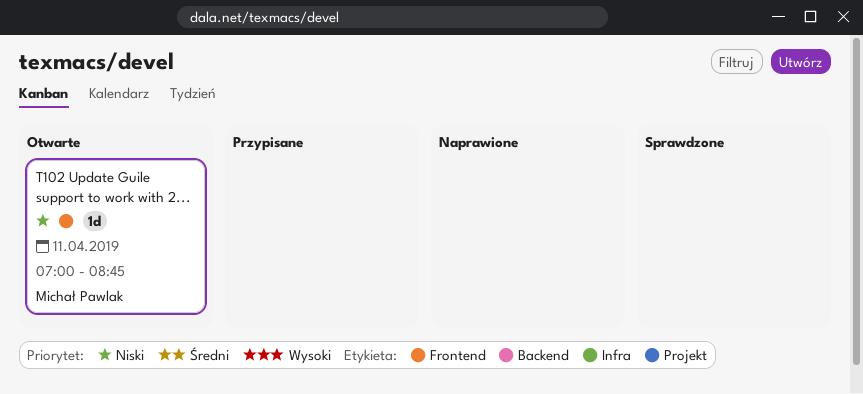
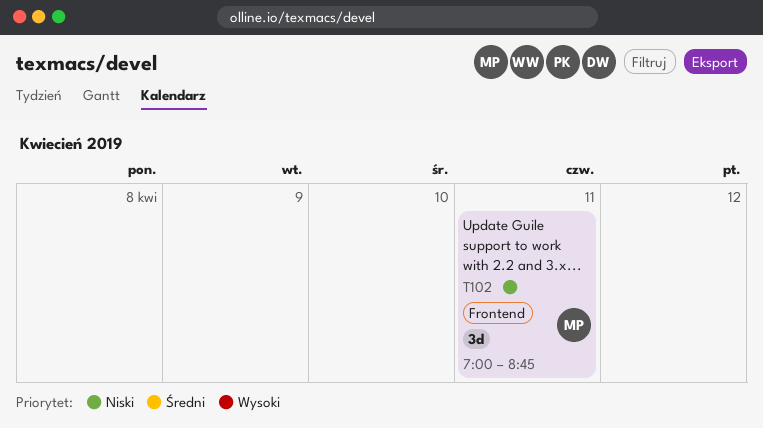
T102, estimate: 1d -> 3d

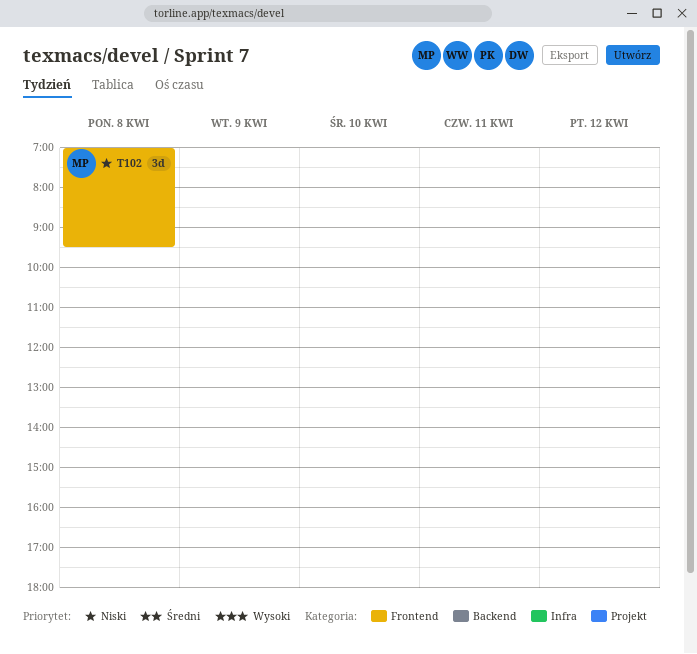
T102, day: Apr 11 -> Apr 8
T102, ends: 08:45 -> 09:30

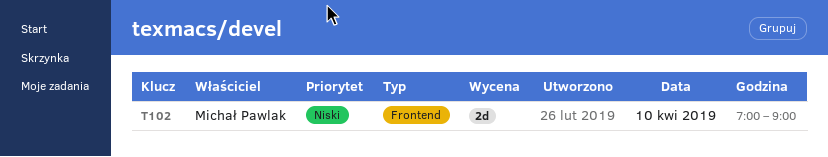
T102, estimate: 3d -> 2d
T102, day: Apr 8 -> Apr 10
T102, ends: 09:30 -> 09:00

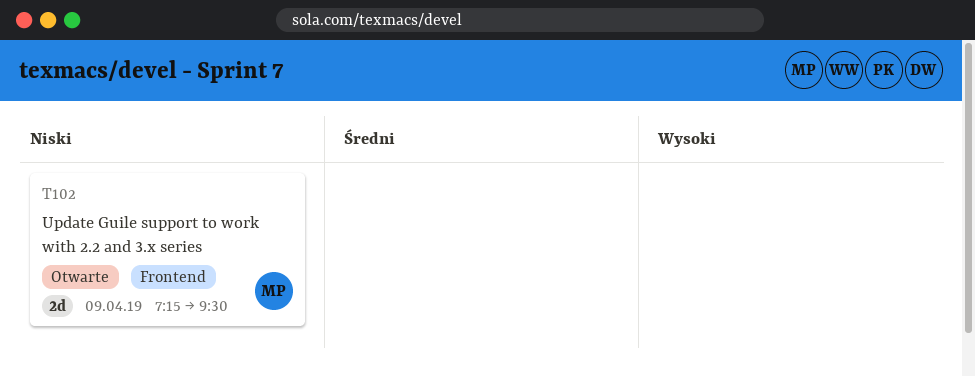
T102, day: Apr 10 -> Apr 9
T102, begins: 07:00 -> 07:15
T102, ends: 09:00 -> 09:30

